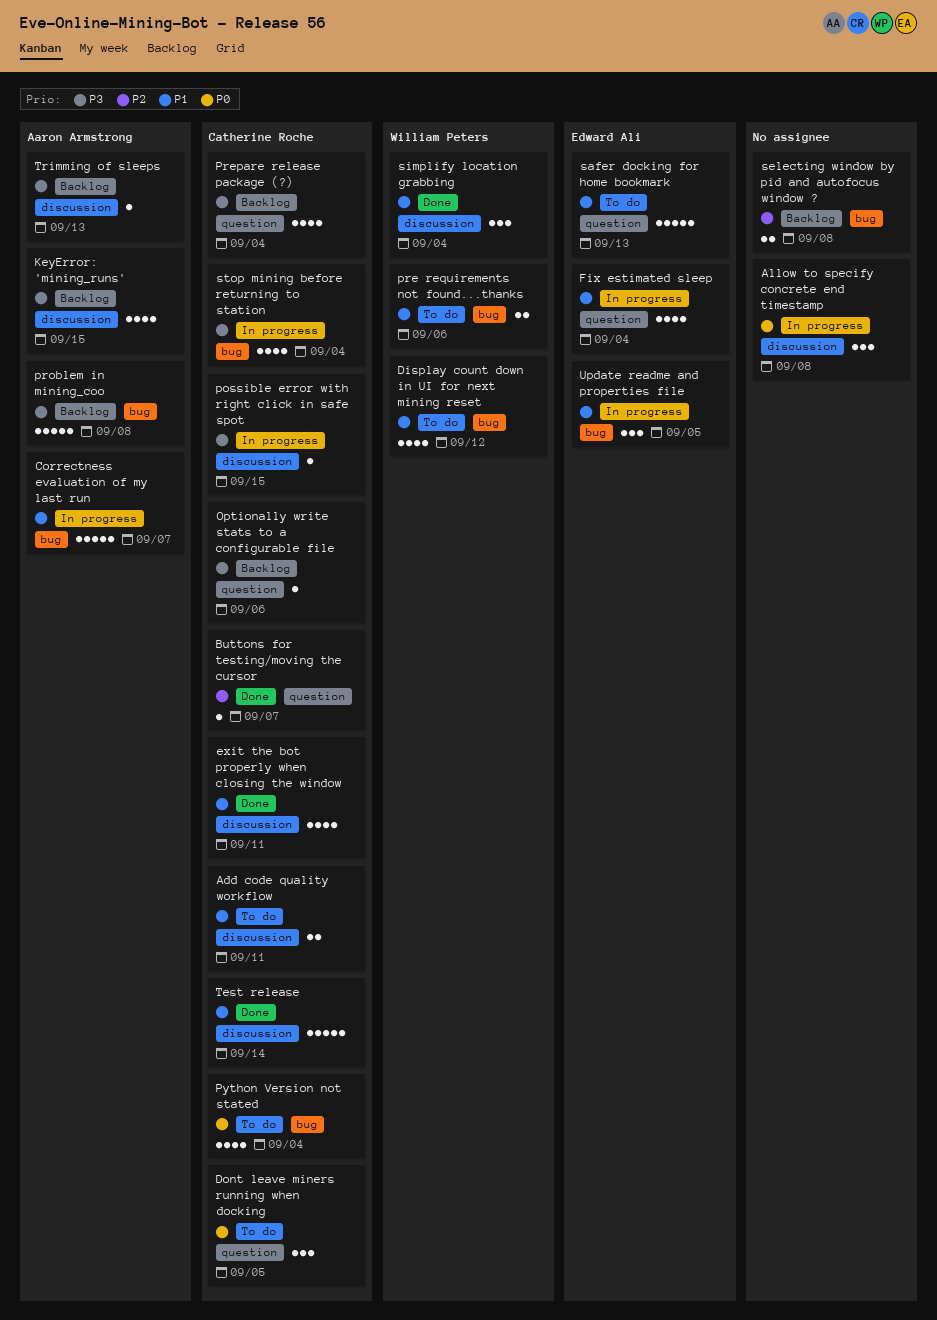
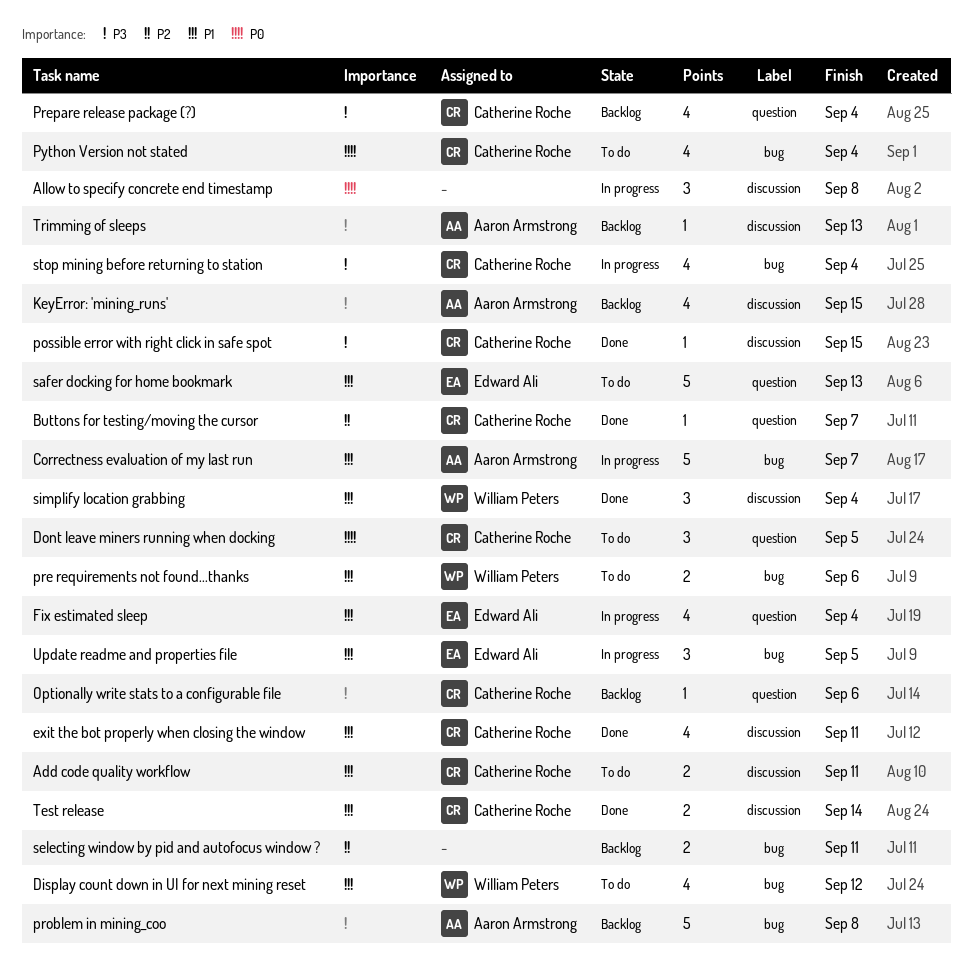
possible error with right click in safe spot, status: In progress -> Done
selecting window by pid and autofocus window ?, due: Sep 8 -> Sep 11
Test release, estimate: 5 -> 2

